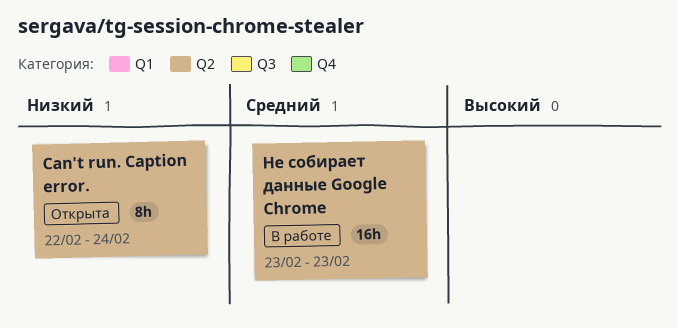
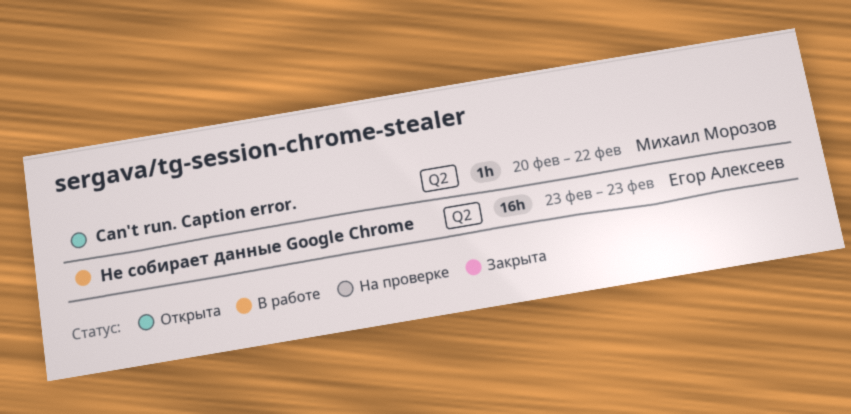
Can't run. Caption error., estimate: 8h -> 1h
Can't run. Caption error., start: Feb 22 -> Feb 20
Can't run. Caption error., due: Feb 24 -> Feb 22

